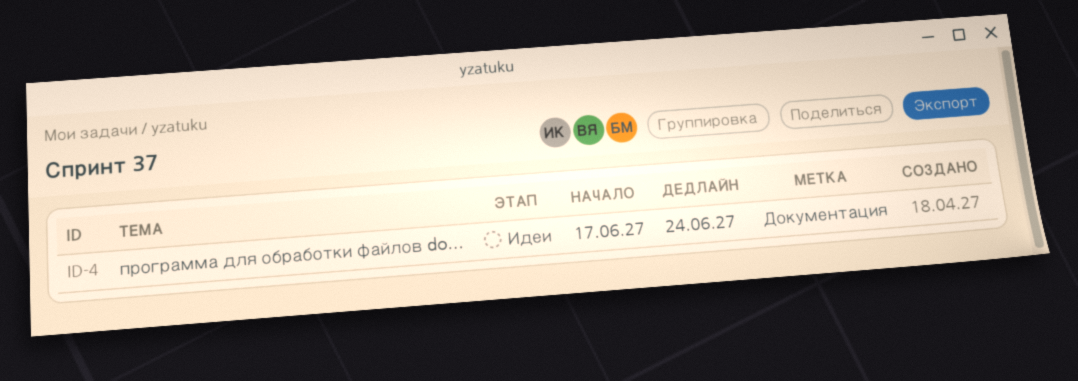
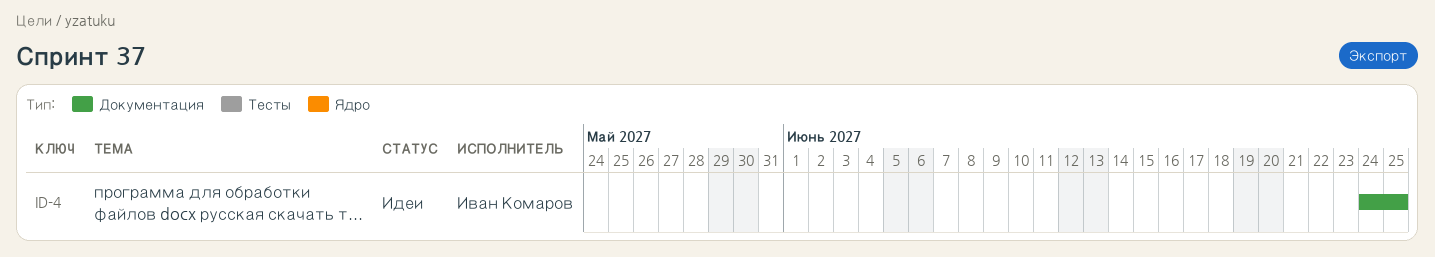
ID-4, start: Jun 17 -> Jun 24
ID-4, due: Jun 24 -> Jun 25

